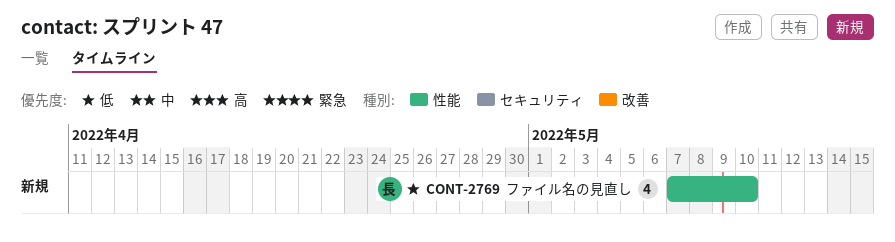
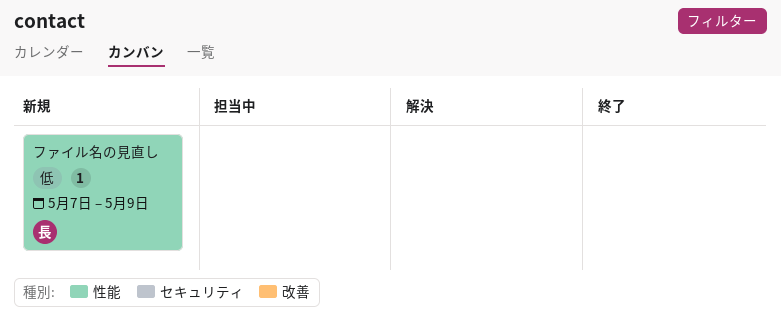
ファイル名の見直し, estimate: 4 -> 1
ファイル名の見直し, due: May 10 -> May 9

